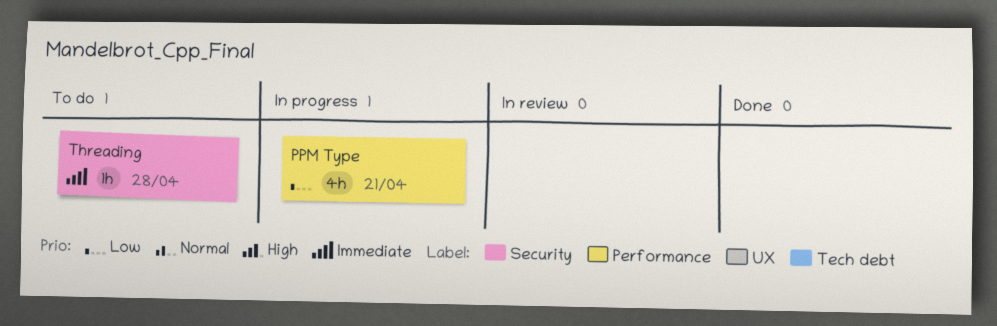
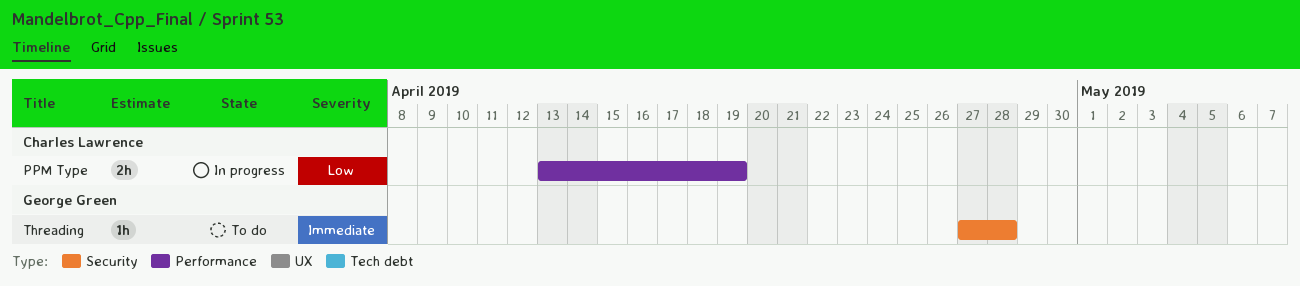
PPM Type, estimate: 4h -> 2h
PPM Type, due: Apr 21 -> Apr 19

